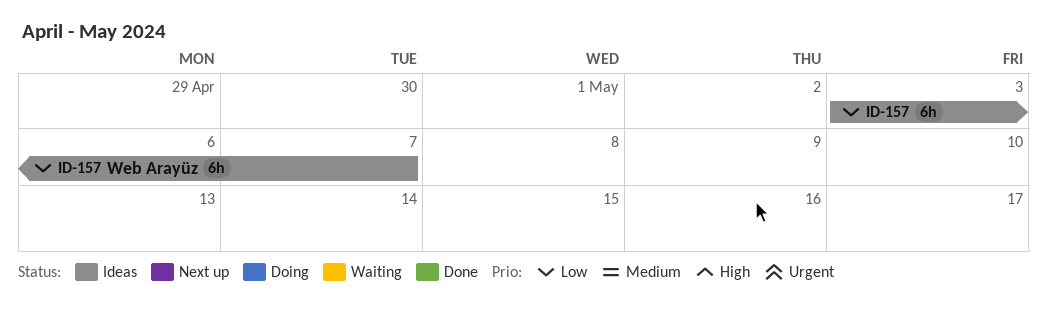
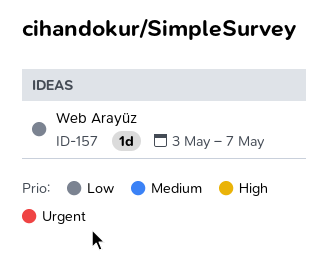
ID-157, estimate: 6h -> 1d

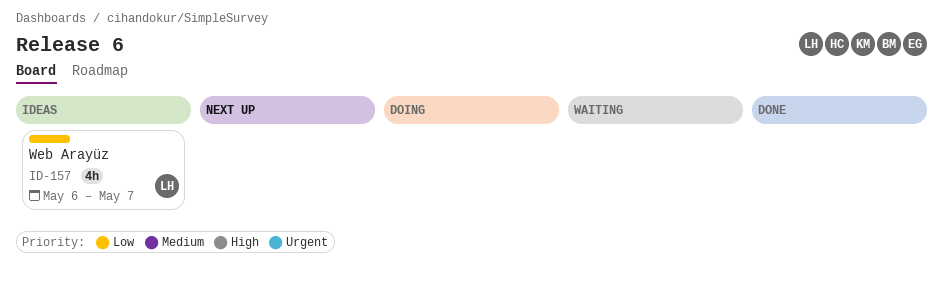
ID-157, estimate: 1d -> 4h
ID-157, start: May 3 -> May 6

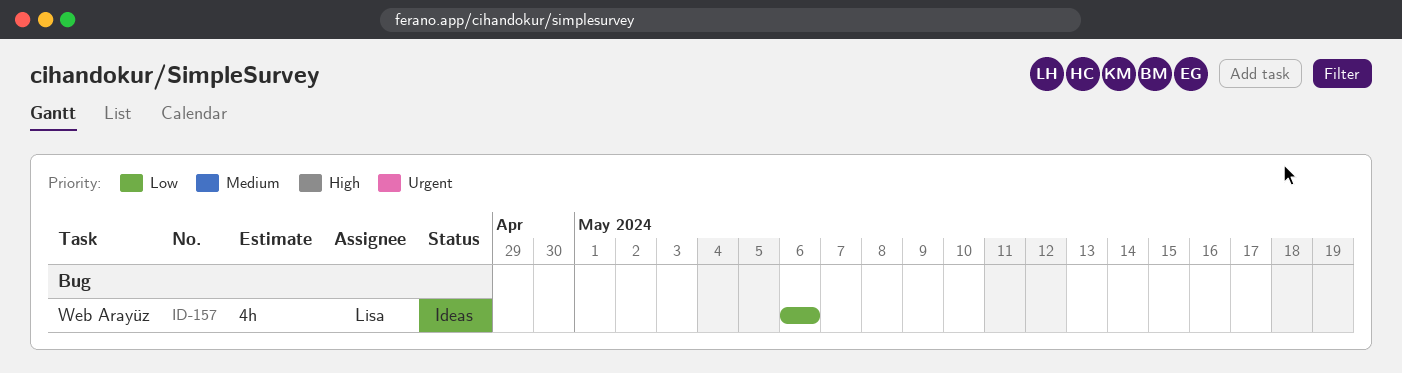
ID-157, due: May 7 -> May 6

